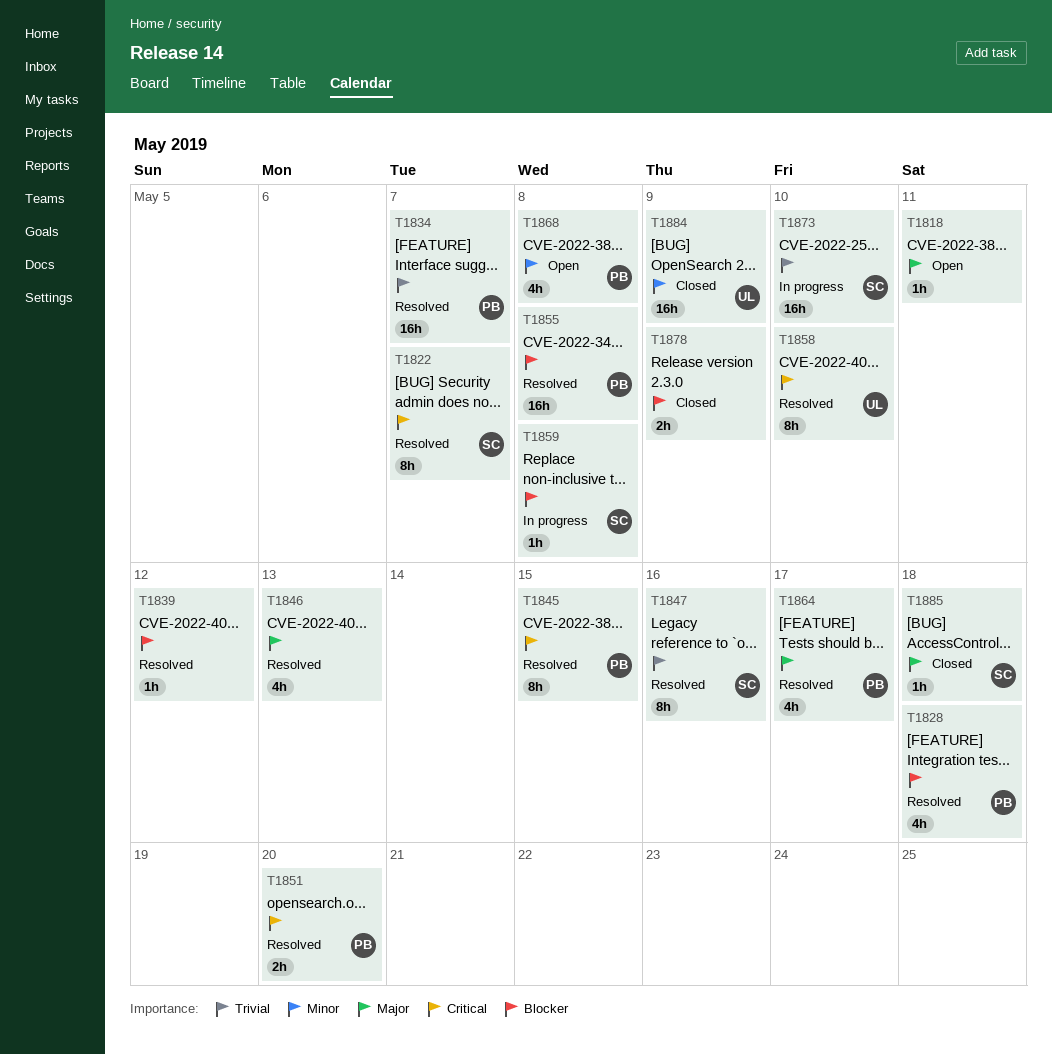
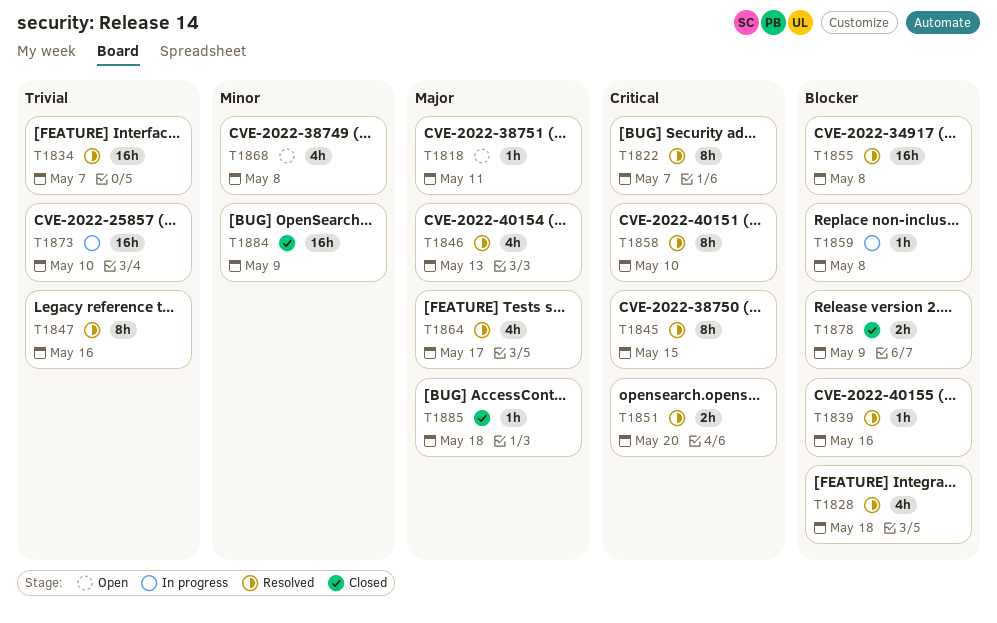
T1839, due: May 12 -> May 16

